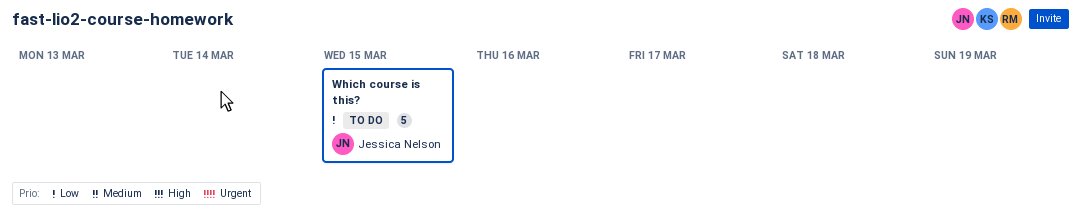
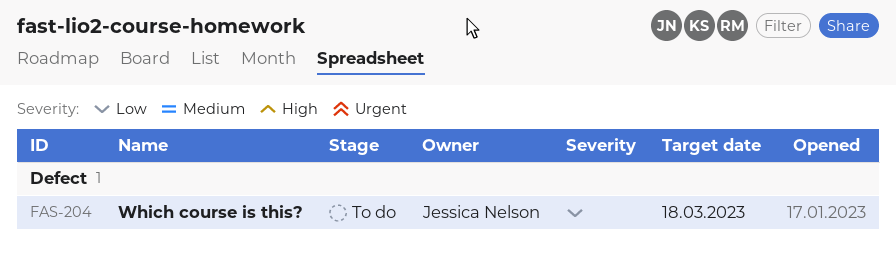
Which course is this?, due: Mar 15 -> Mar 18

